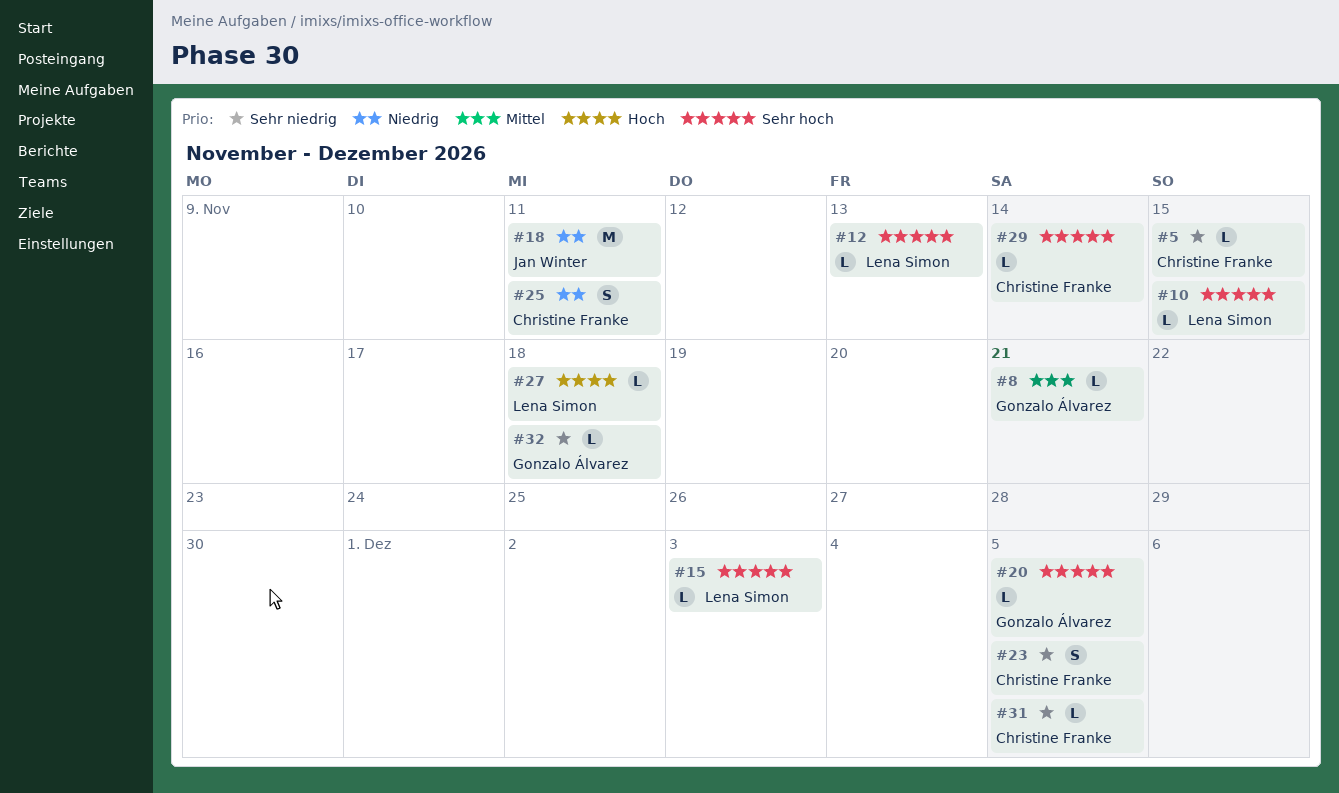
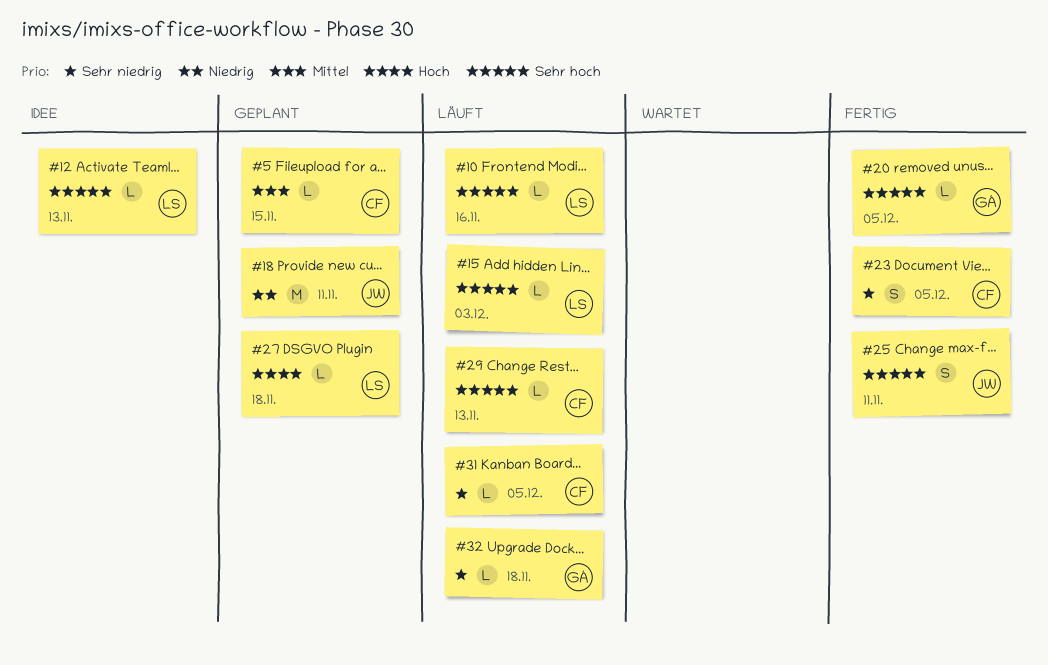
#5, priority: Sehr niedrig -> Mittel
#8: present -> none
#10, due: Nov 15 -> Nov 16
#25, owner: Christine Franke -> Jan Winter
#25, priority: Niedrig -> Sehr hoch
#29, due: Nov 14 -> Nov 13

